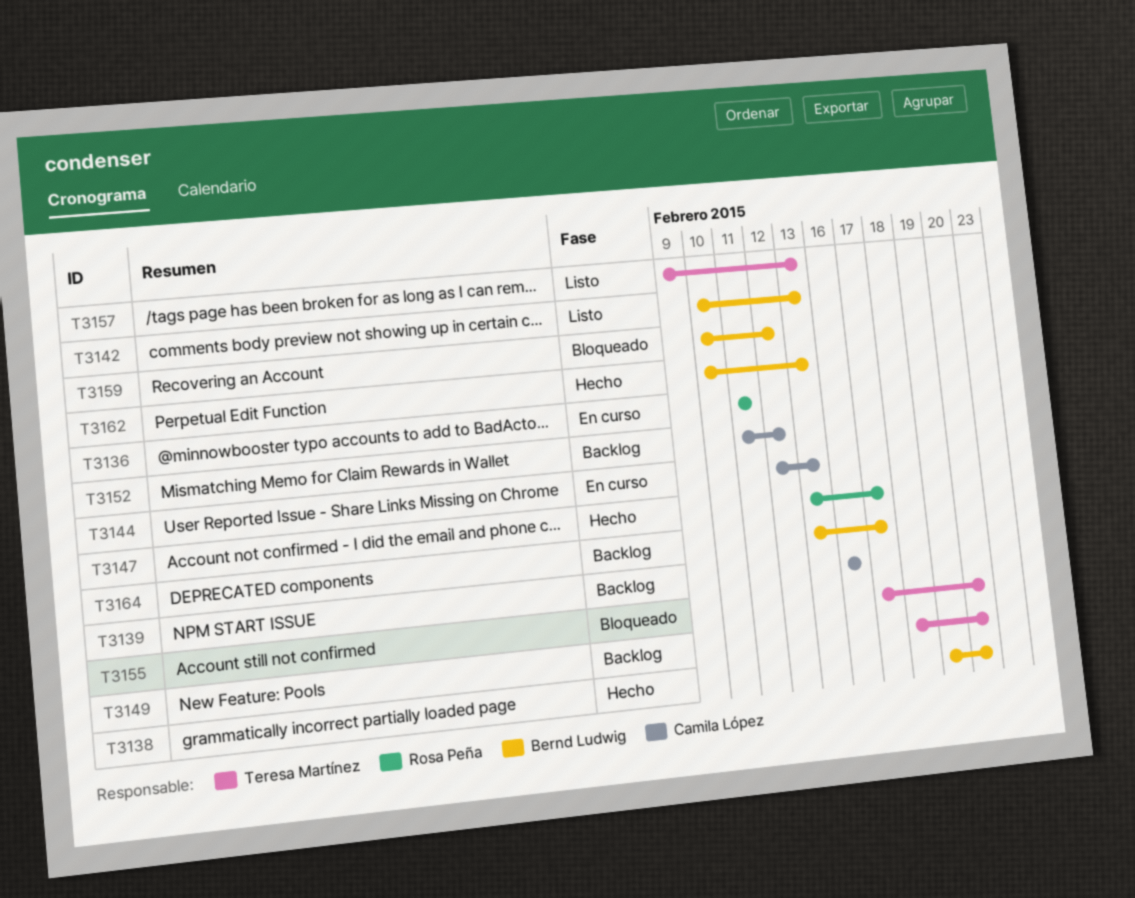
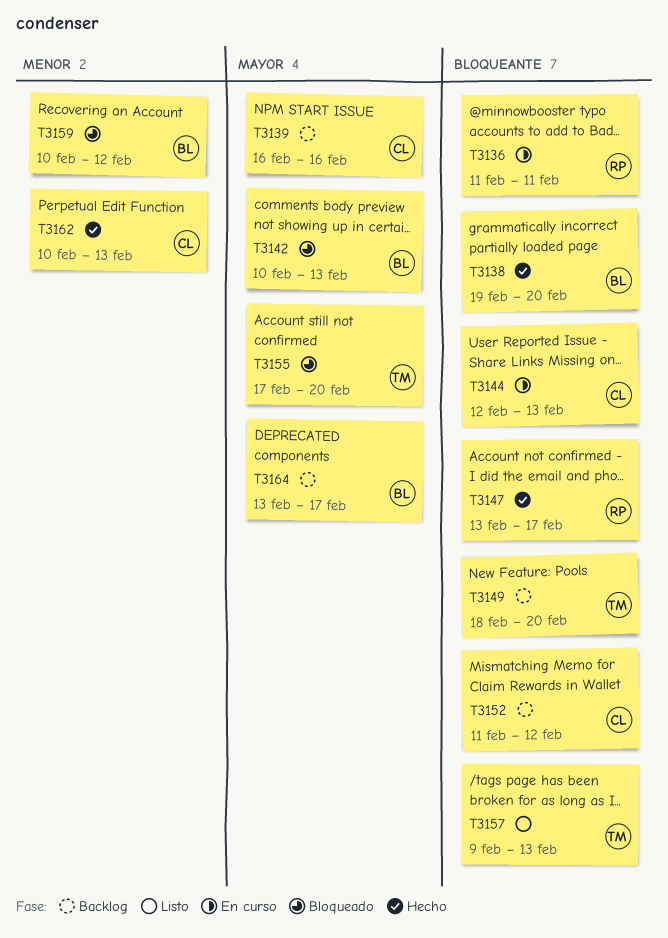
T3142, status: Listo -> Bloqueado
T3162, owner: Bernd Ludwig -> Camila López

